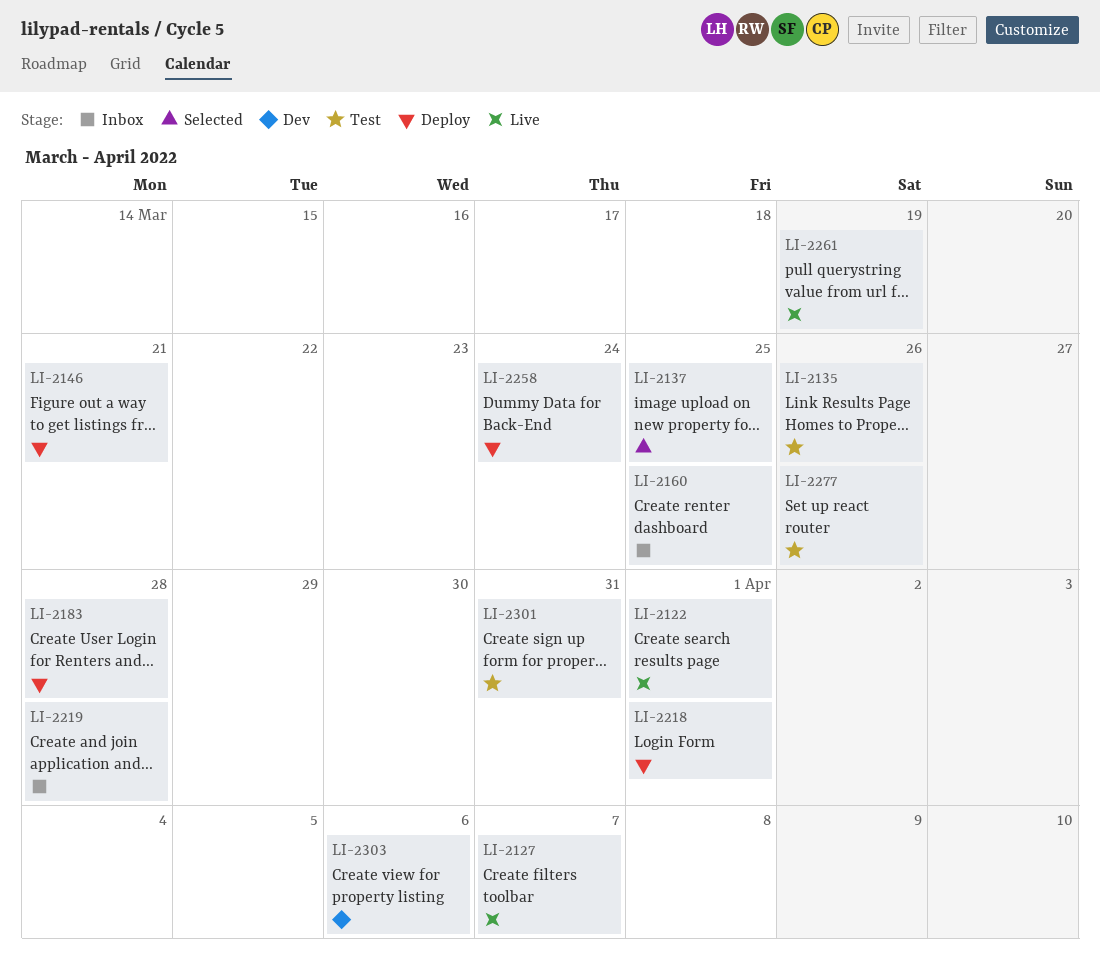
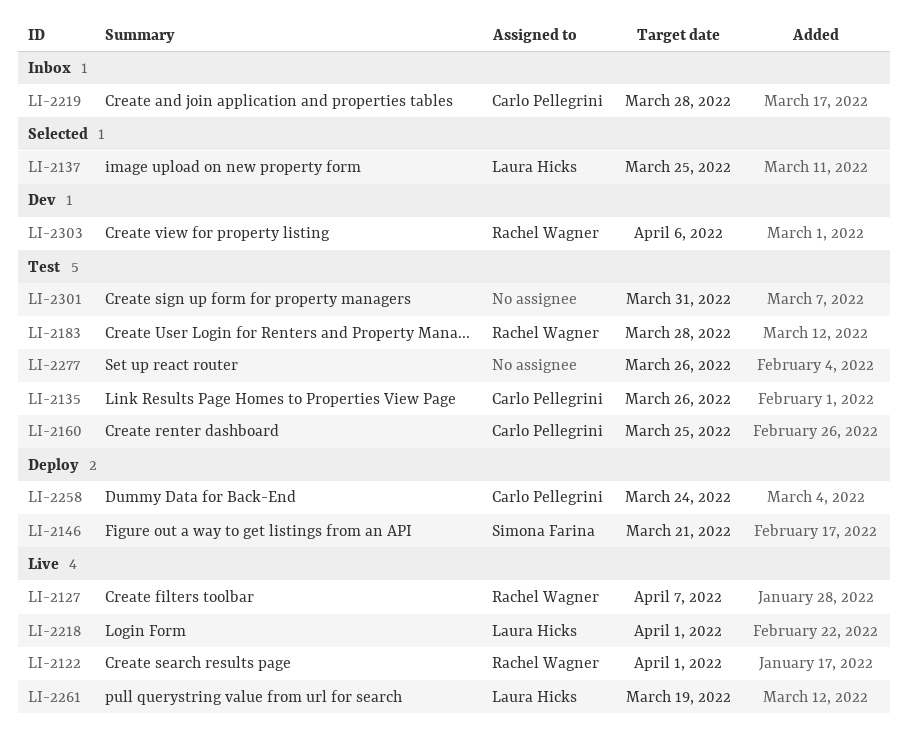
LI-2160, status: Inbox -> Test
LI-2183, status: Deploy -> Test
LI-2218, status: Deploy -> Live

